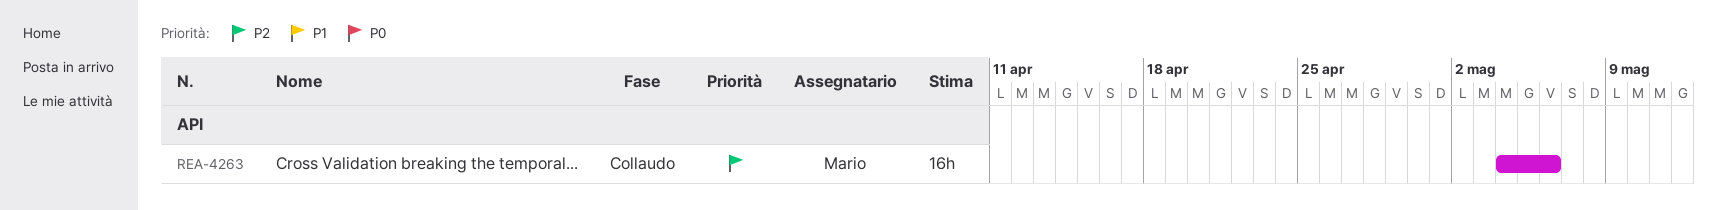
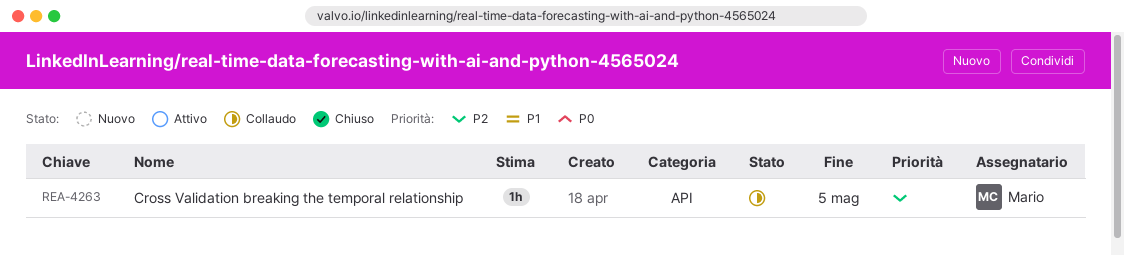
REA-4263, estimate: 16h -> 1h
REA-4263, due: May 6 -> May 5

